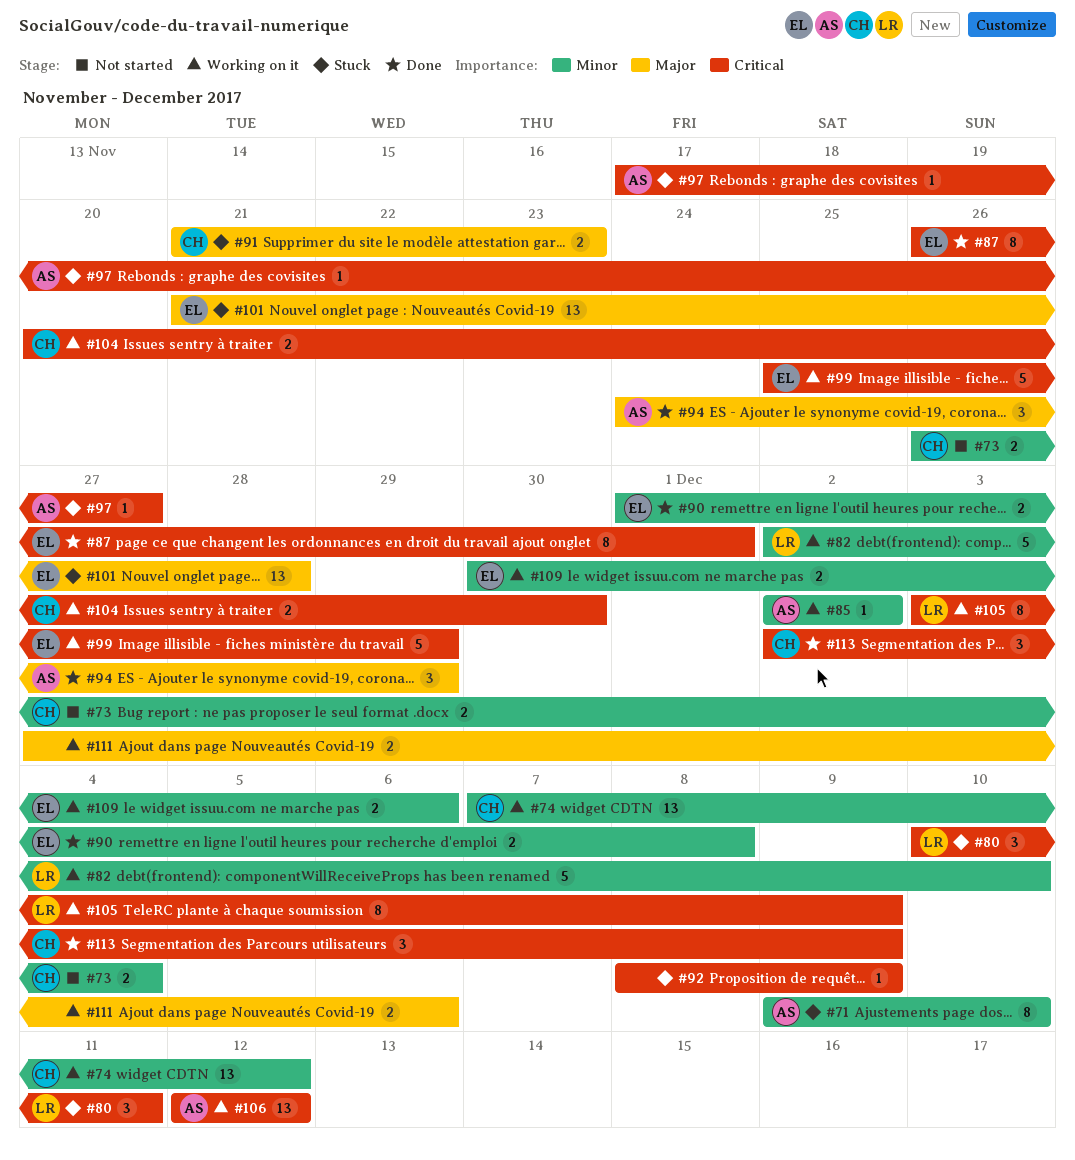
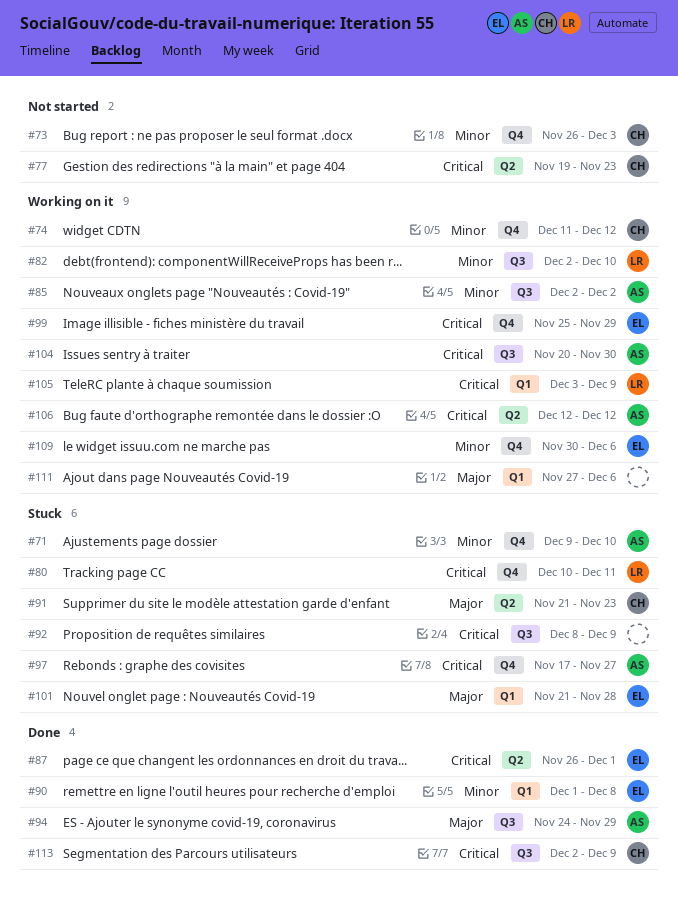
#73, due: Dec 4 -> Dec 3
#74, start: Dec 7 -> Dec 11
#77: none -> present
#104, owner: CH -> AS

